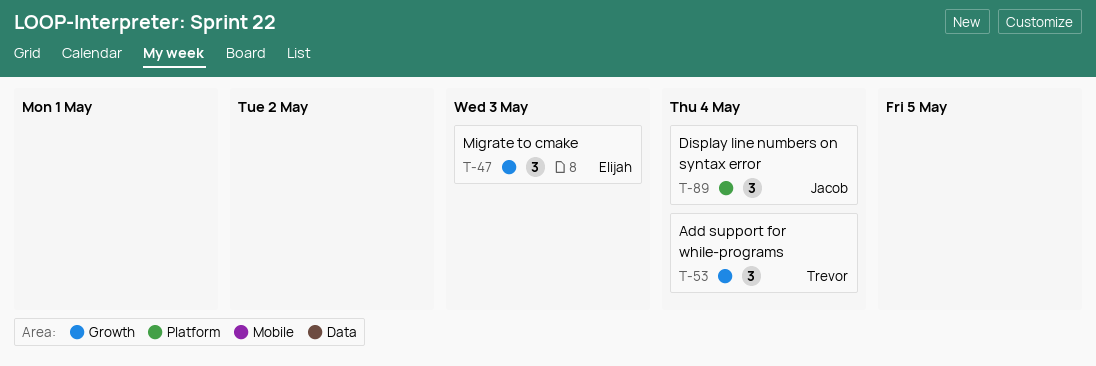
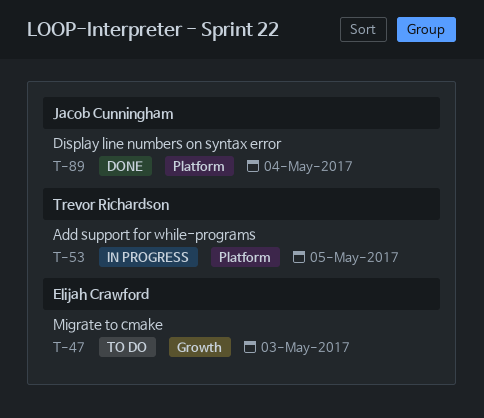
T-53, label: Growth -> Platform
T-53, due: May 4 -> May 5

